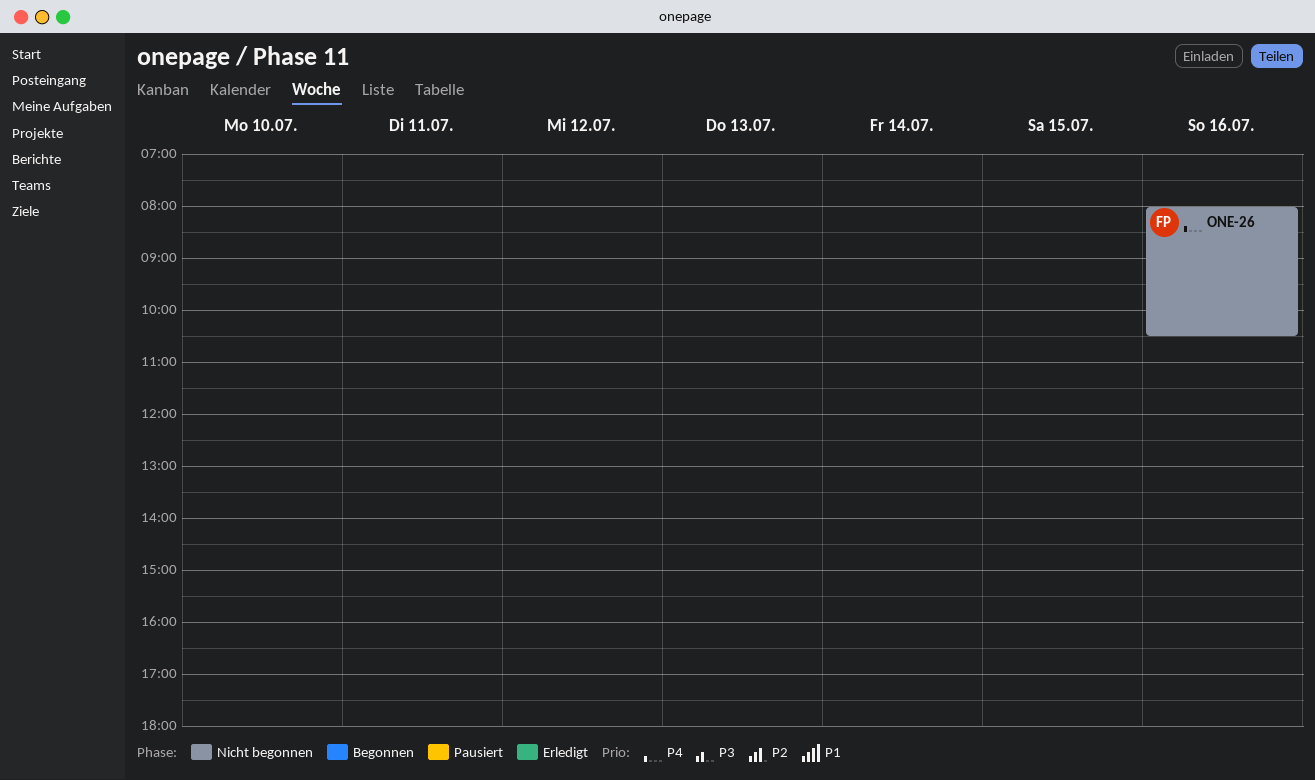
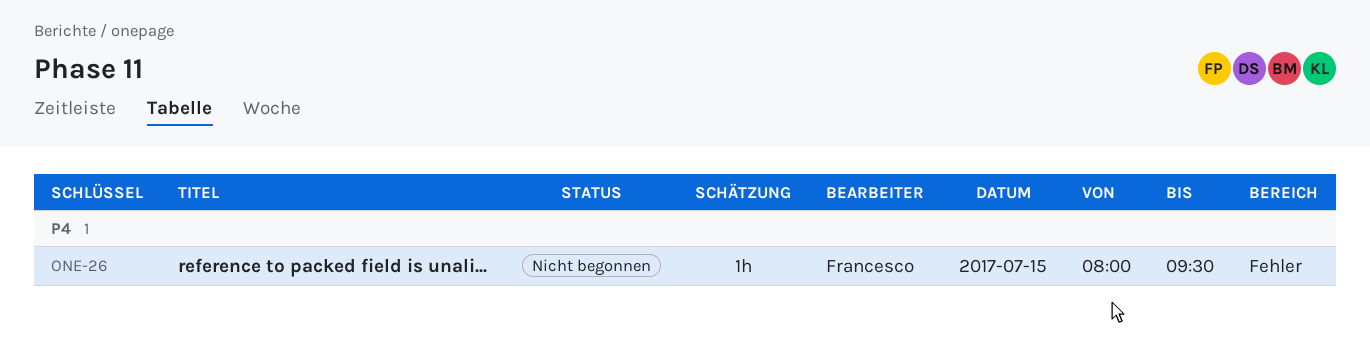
ONE-26, day: Jul 16 -> Jul 15
ONE-26, ends: 10:30 -> 09:30

